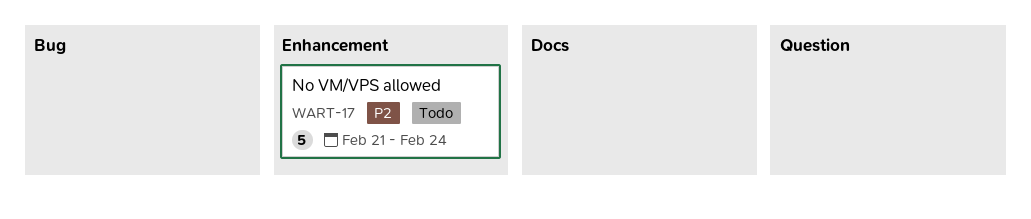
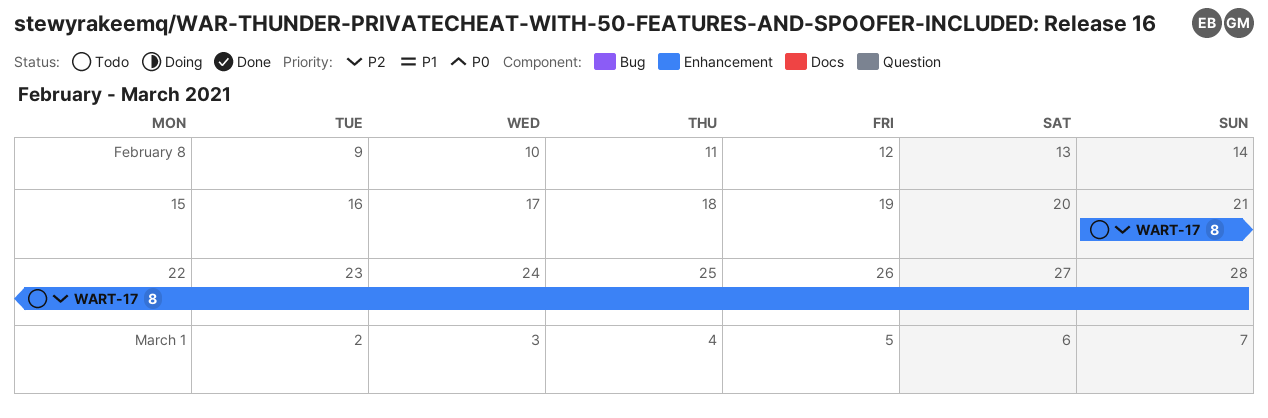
WART-17, estimate: 5 -> 8
WART-17, due: Feb 24 -> Feb 28

